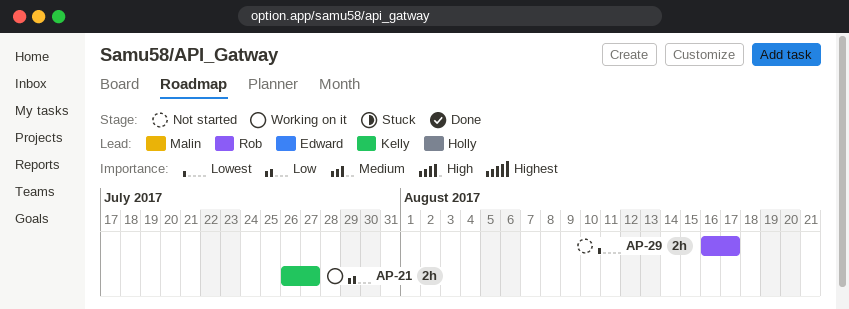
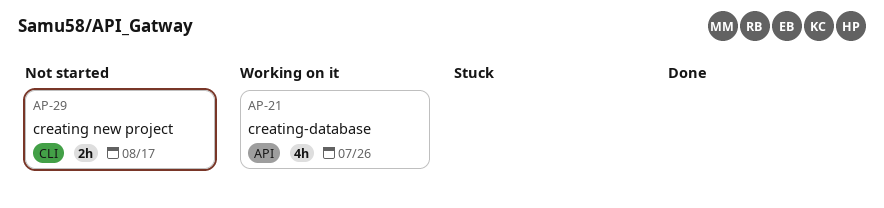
AP-21, estimate: 2h -> 4h
AP-21, due: Jul 27 -> Jul 26

